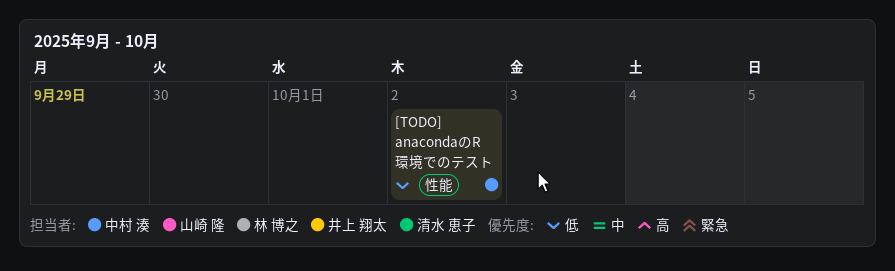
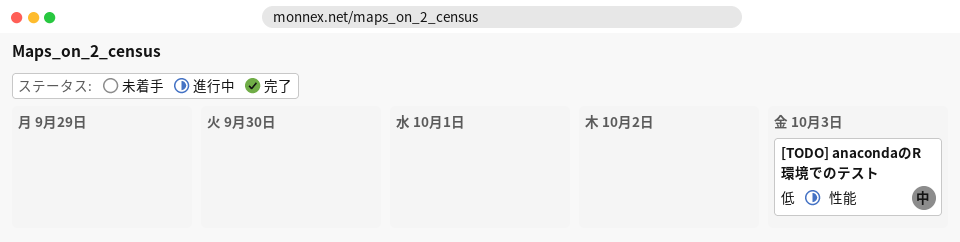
[TODO] anacondaのR環境でのテスト, due: Oct 2 -> Oct 3

